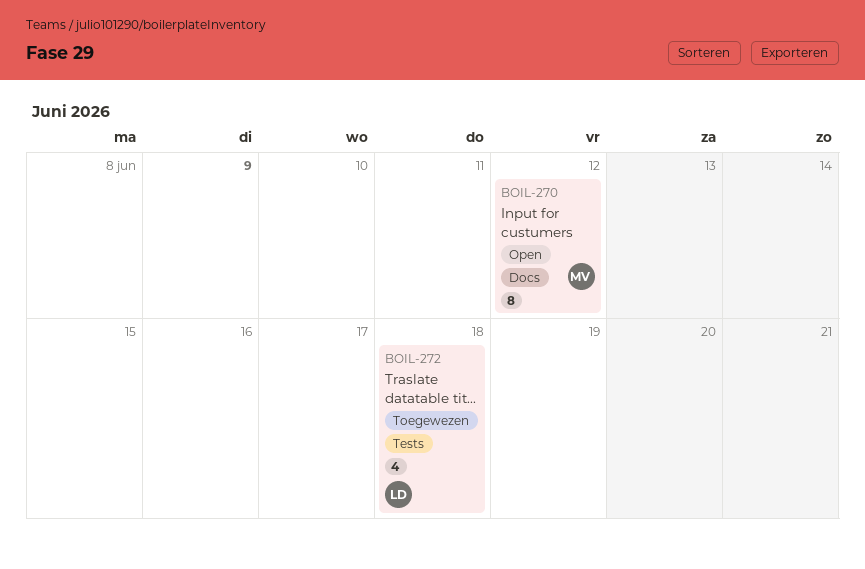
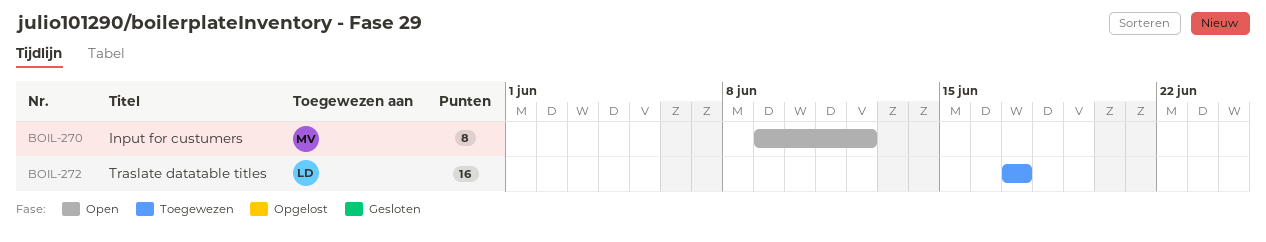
BOIL-272, estimate: 4 -> 16
BOIL-272, due: Jun 18 -> Jun 17

